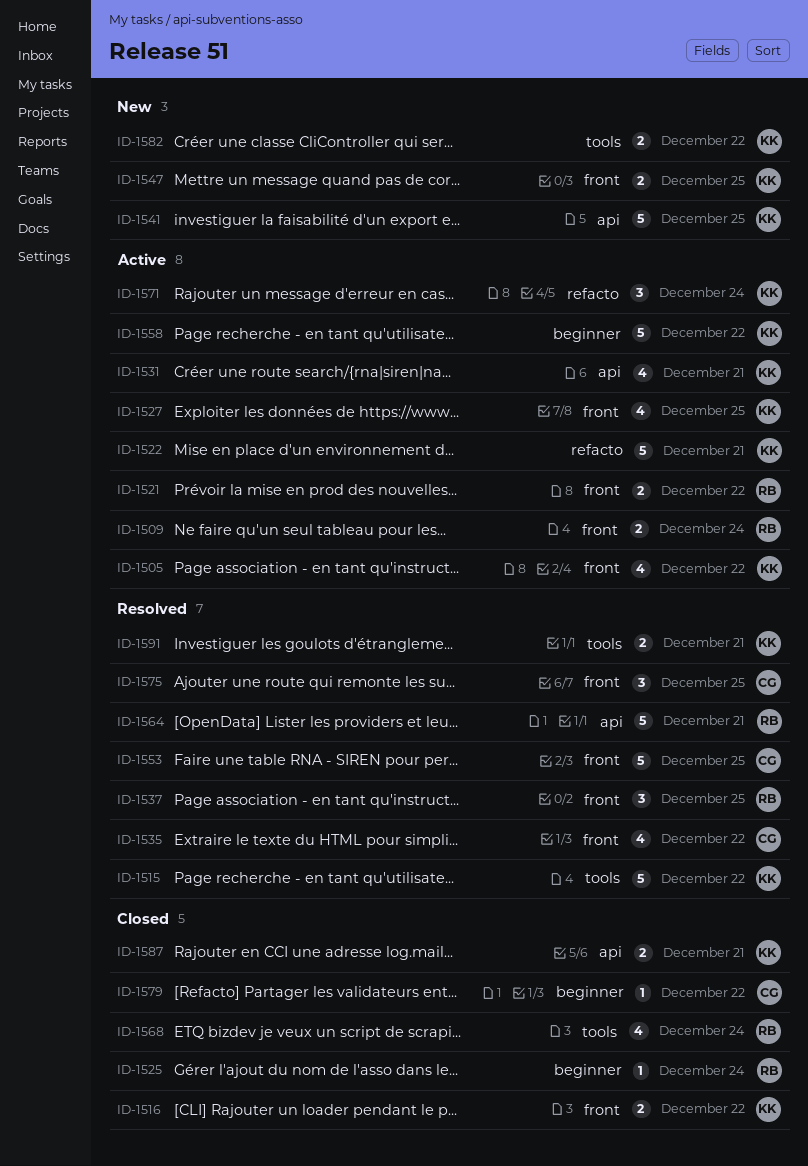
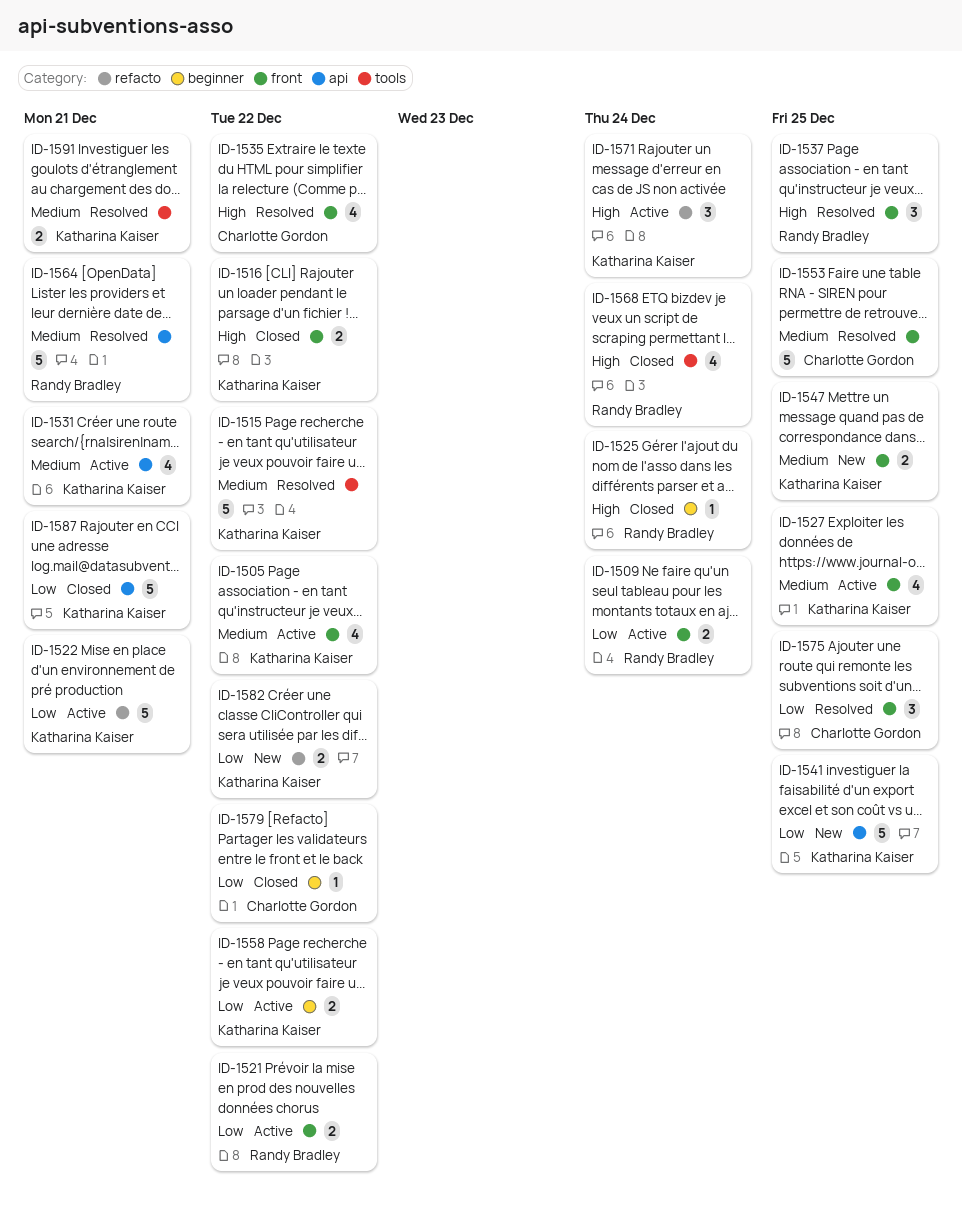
ID-1558, estimate: 5 -> 2
ID-1582, label: tools -> refacto
ID-1587, estimate: 2 -> 5

